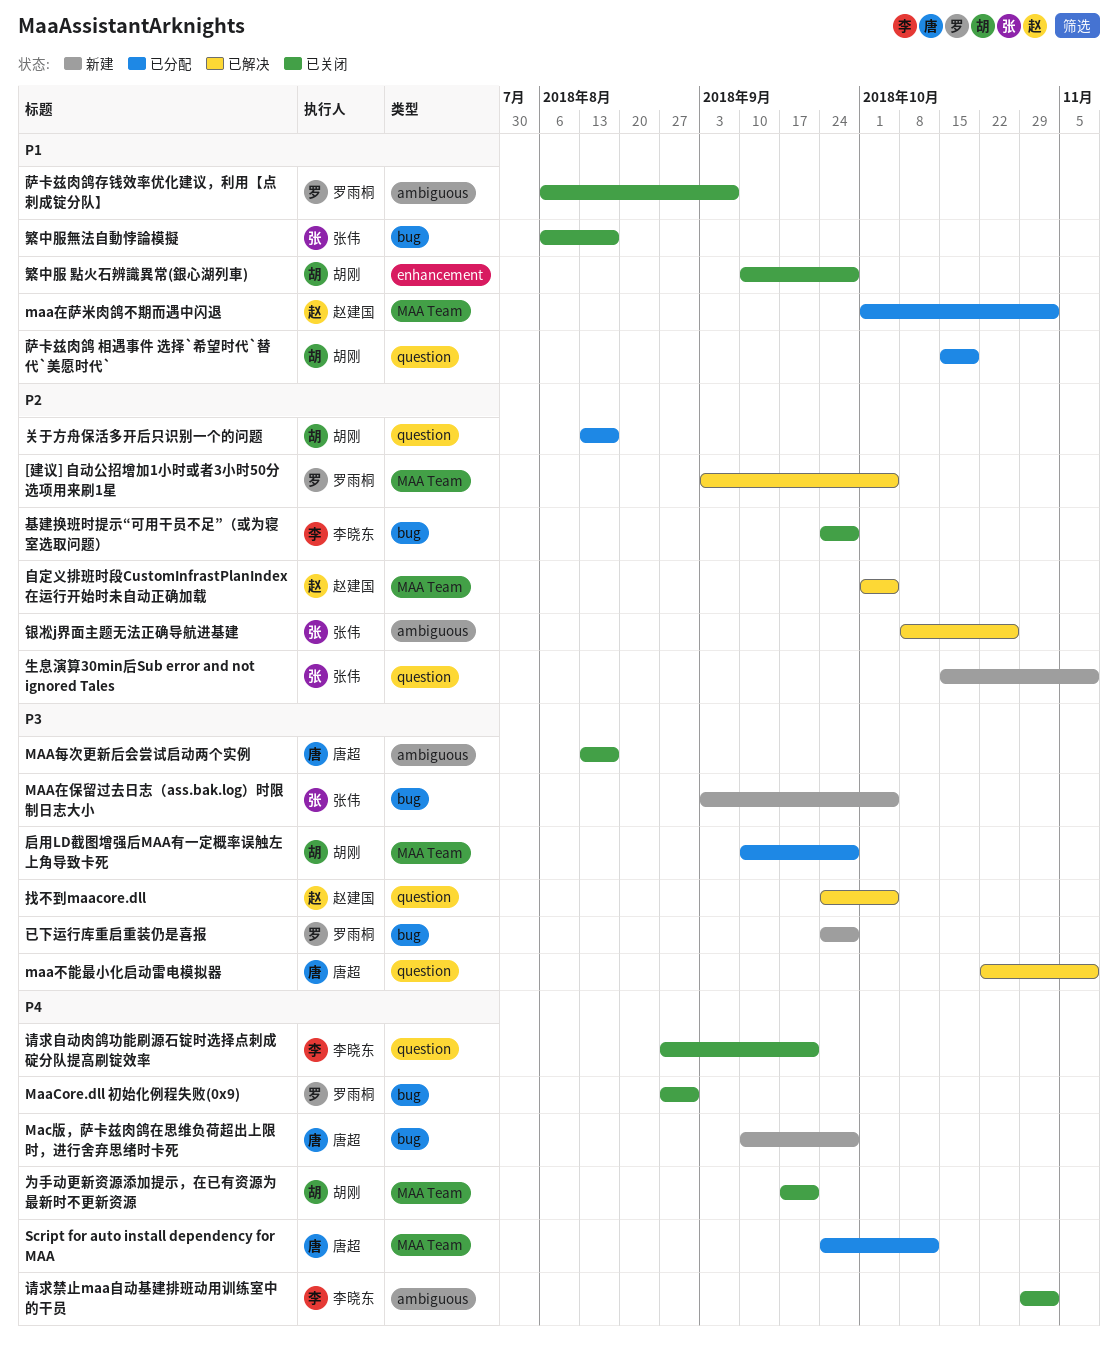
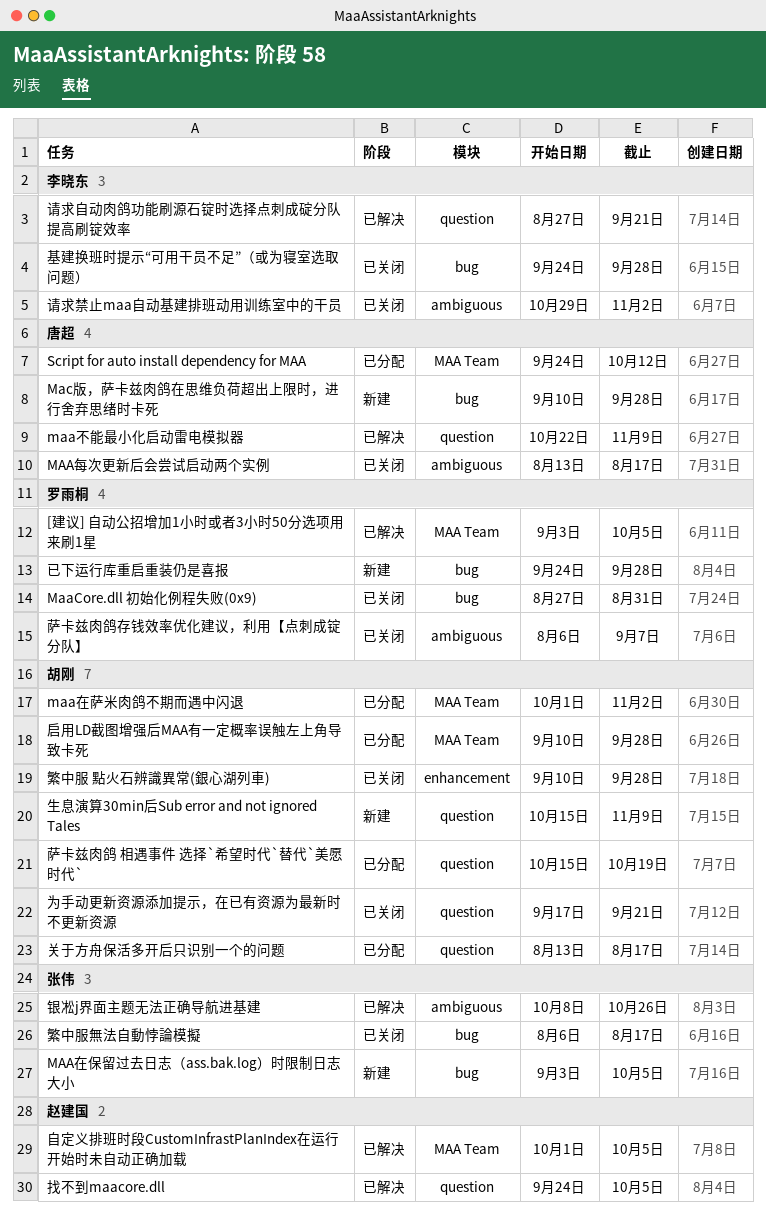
maa在萨米肉鸽不期而遇中闪退, owner: 赵建国 -> 胡刚
为手动更新资源添加提示，在已有资源为最新时不更新资源, label: MAA Team -> question
生息演算30min后Sub error and not ignored Tales, owner: 张伟 -> 胡刚
请求自动肉鸽功能刷源石锭时选择点刺成碇分队提高刷锭效率, status: 已关闭 -> 已解决

